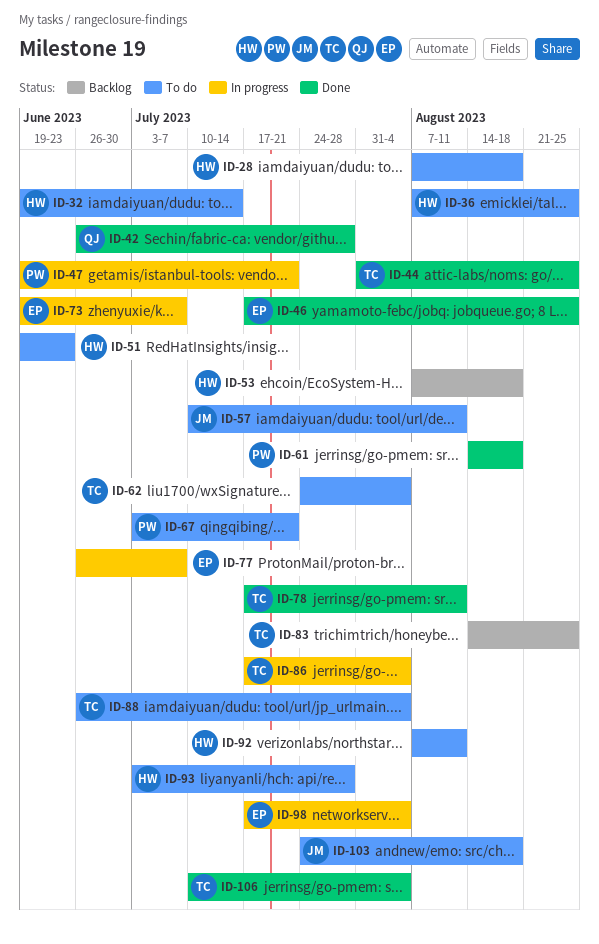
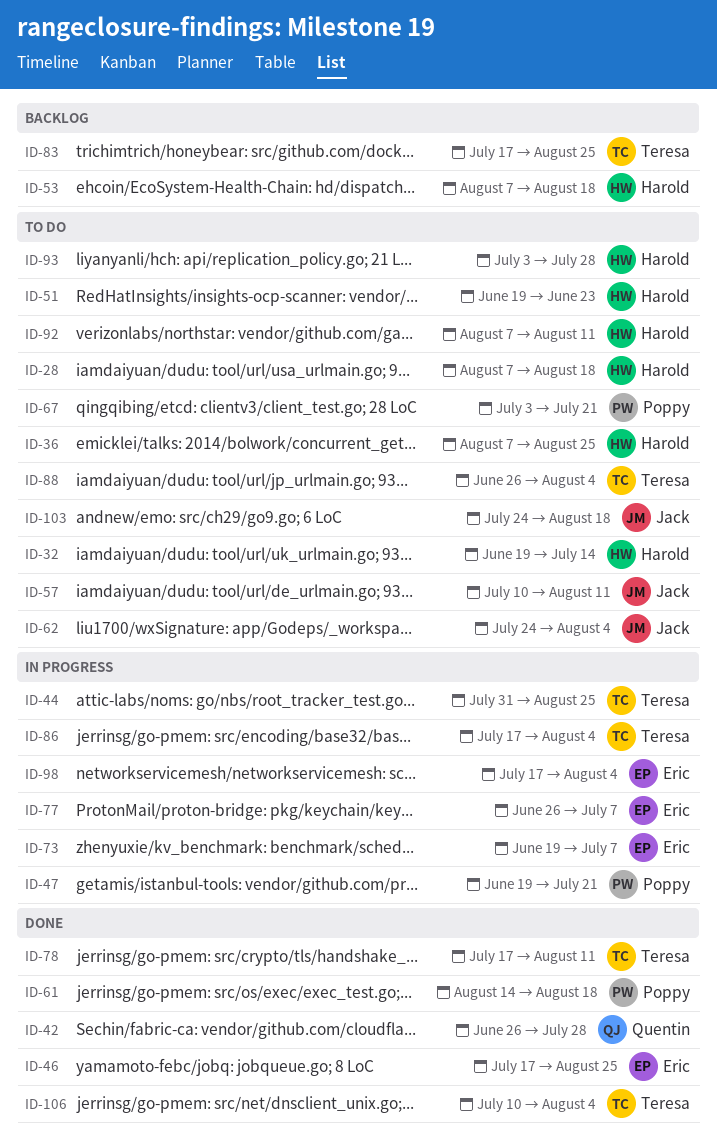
ID-44, status: Done -> In progress
ID-62, owner: Teresa -> Jack
ID-83, start: Aug 14 -> Jul 17

